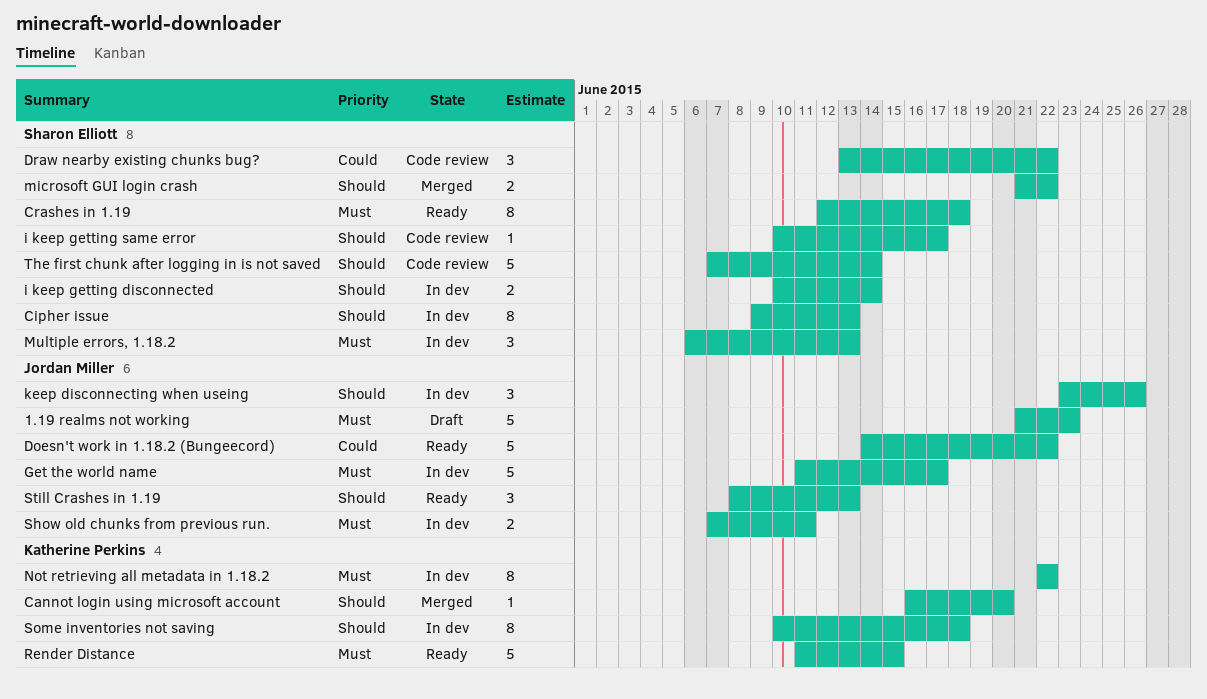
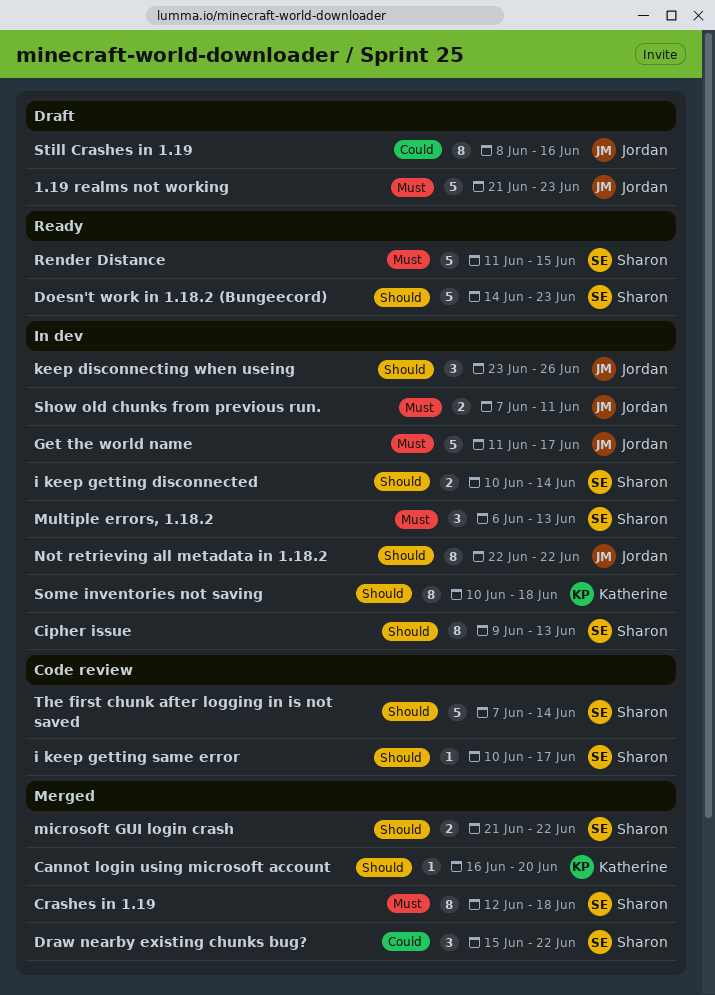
Crashes in 1.19, status: Ready -> Merged
Doesn't work in 1.18.2 (Bungeecord), owner: Jordan Miller -> Sharon Elliott
Doesn't work in 1.18.2 (Bungeecord), priority: Could -> Should
Doesn't work in 1.18.2 (Bungeecord), due: Jun 22 -> Jun 23
Draw nearby existing chunks bug?, status: Code review -> Merged
Draw nearby existing chunks bug?, start: Jun 13 -> Jun 15
Not retrieving all metadata in 1.18.2, owner: Katherine Perkins -> Jordan Miller
Not retrieving all metadata in 1.18.2, priority: Must -> Should
Render Distance, owner: Katherine Perkins -> Sharon Elliott
Still Crashes in 1.19, status: Ready -> Draft
Still Crashes in 1.19, priority: Should -> Could
Still Crashes in 1.19, estimate: 3 -> 8
Still Crashes in 1.19, due: Jun 13 -> Jun 16

